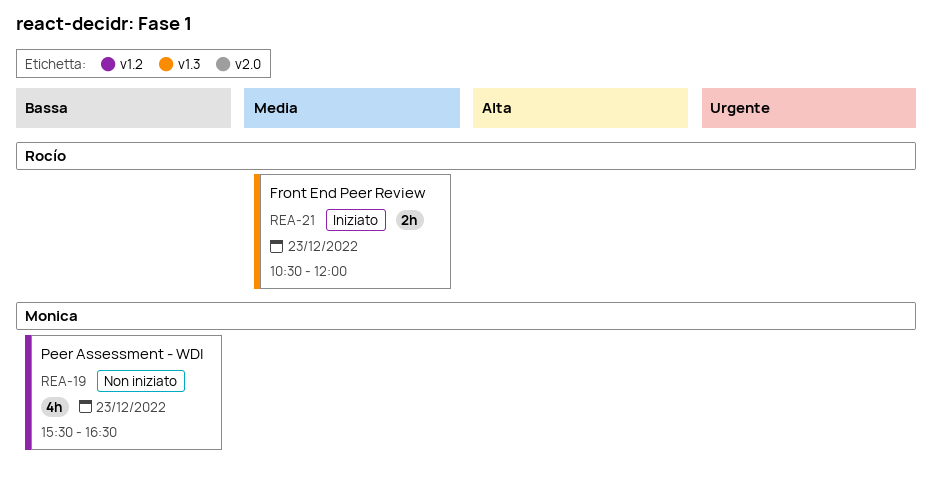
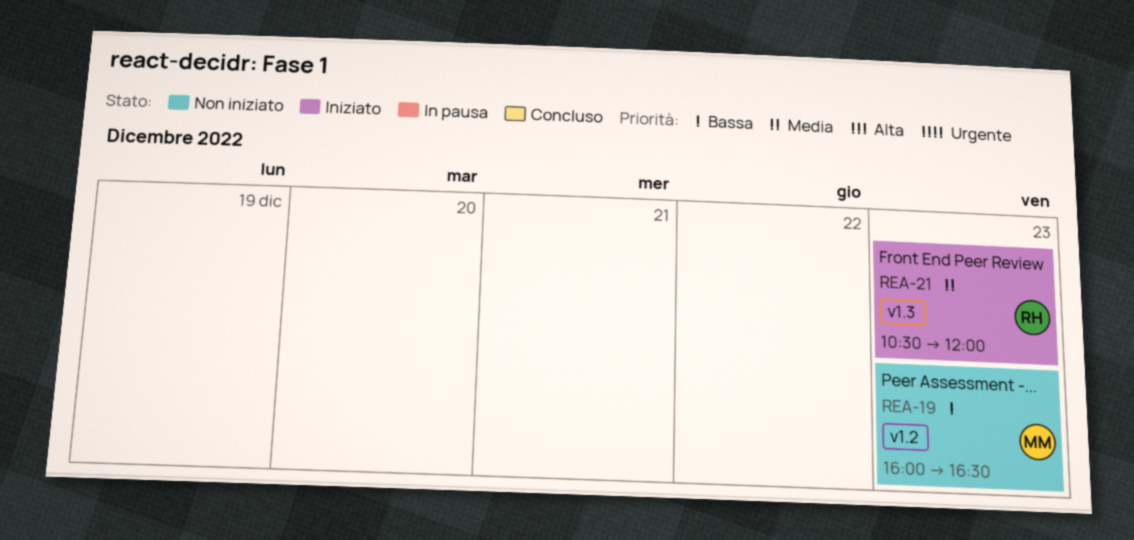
REA-19, begins: 15:30 -> 16:00

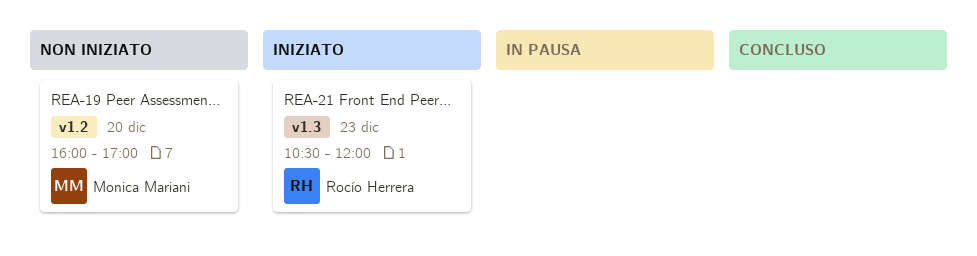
REA-19, day: Dec 23 -> Dec 20
REA-19, ends: 16:30 -> 17:00

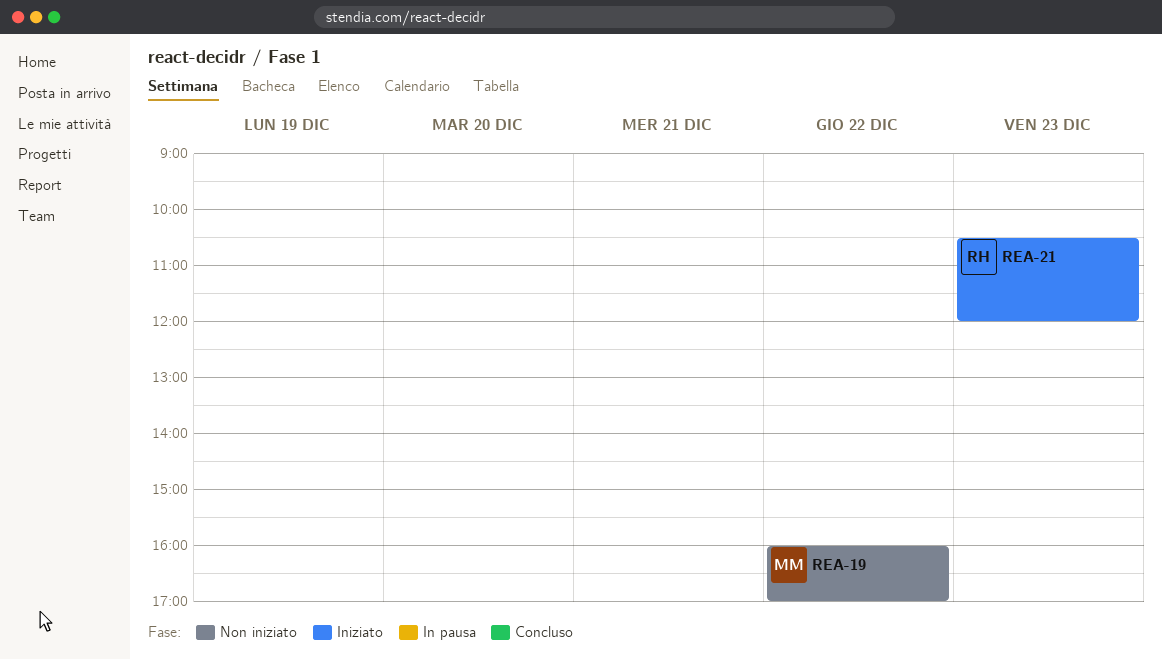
REA-19, day: Dec 20 -> Dec 22

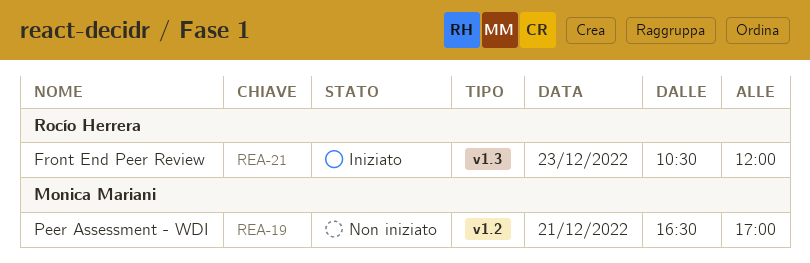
REA-19, day: Dec 22 -> Dec 21
REA-19, begins: 16:00 -> 16:30

